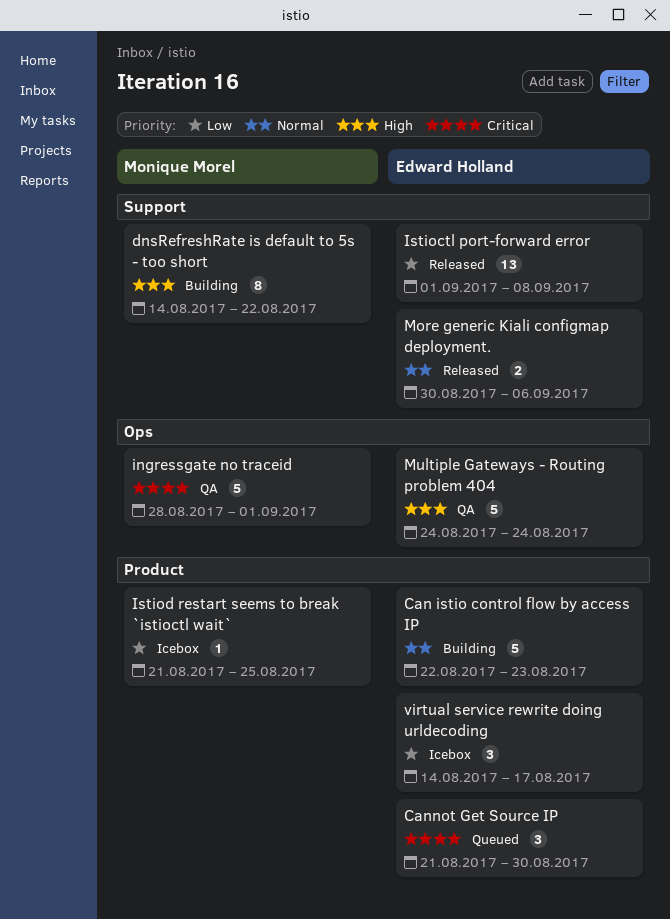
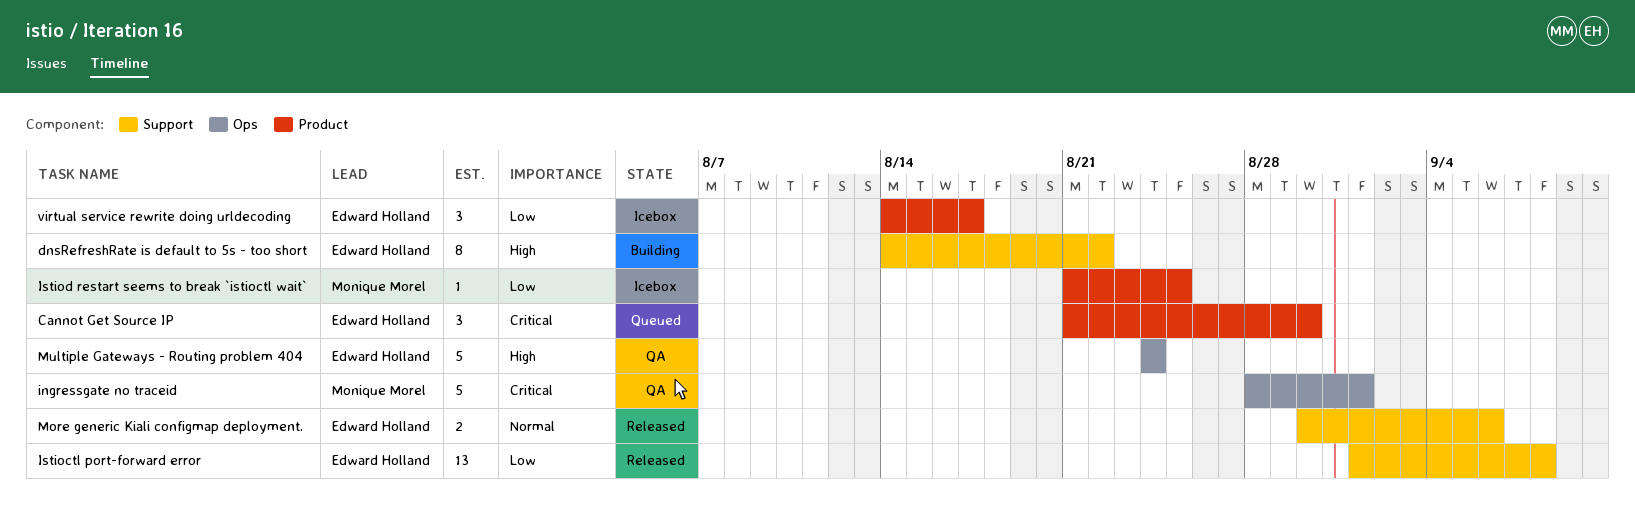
Can istio control flow by access IP: present -> none
dnsRefreshRate is default to 5s - too short, owner: Monique Morel -> Edward Holland

